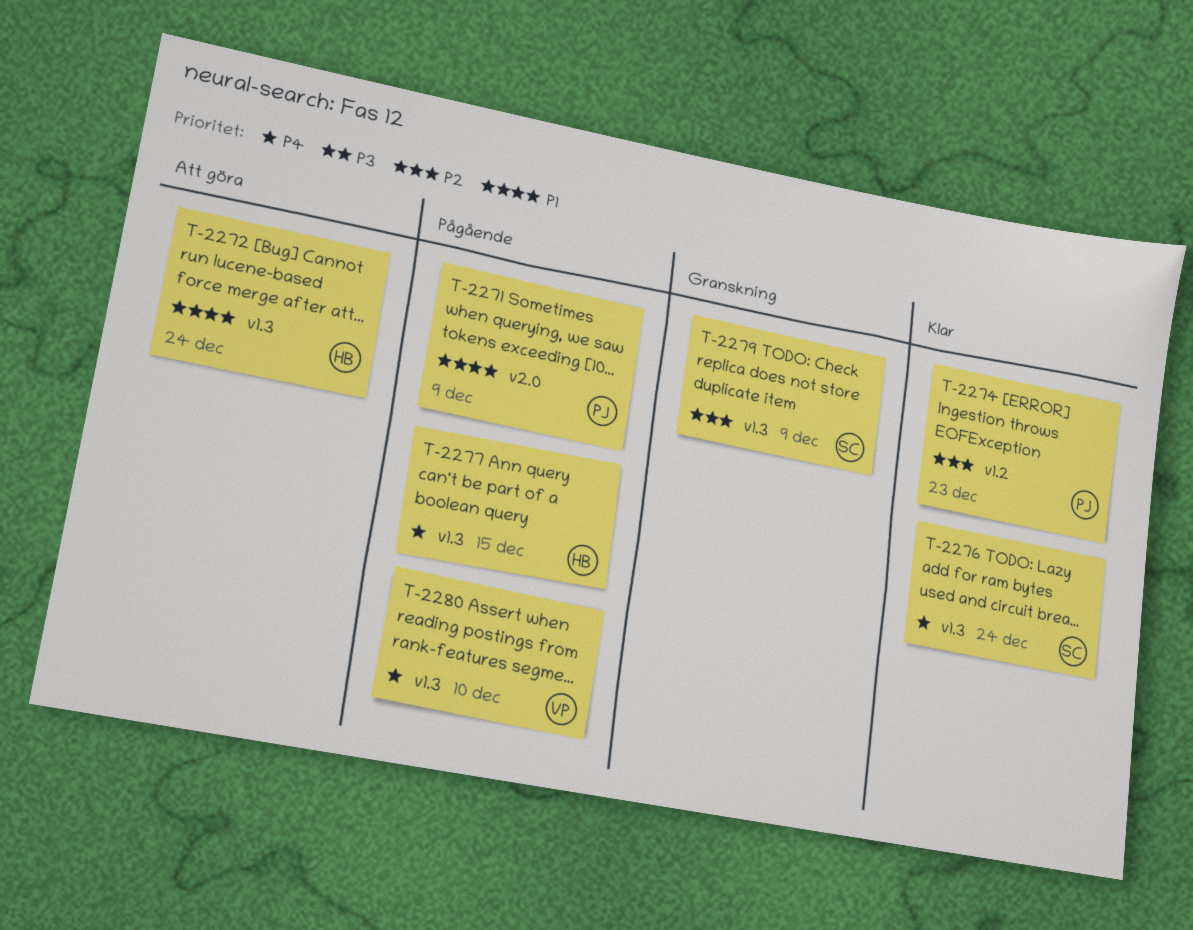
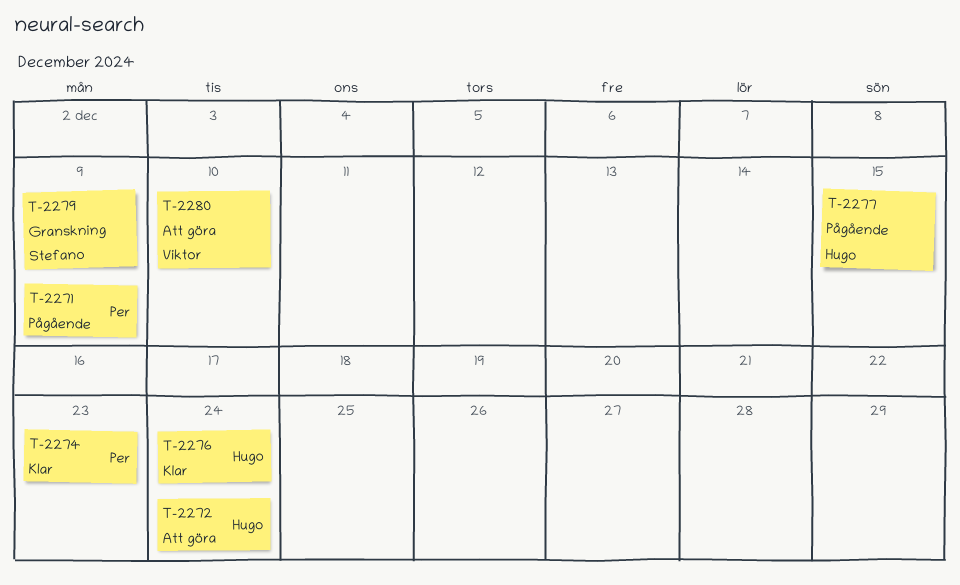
T-2276, owner: Stefano -> Hugo
T-2280, status: Pågående -> Att göra

